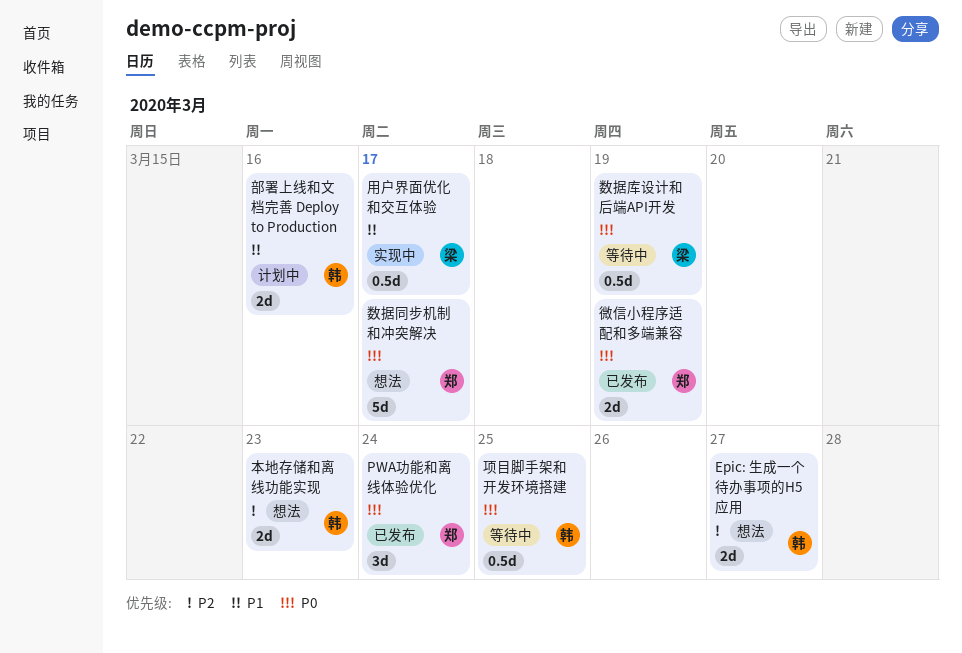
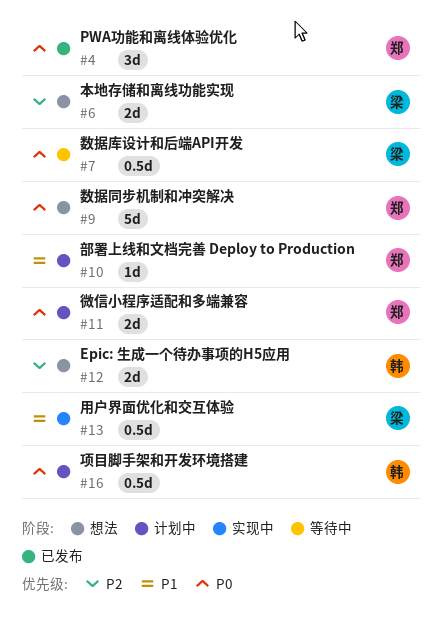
微信小程序适配和多端兼容, status: 已发布 -> 计划中
本地存储和离线功能实现, owner: 韩 -> 梁
部署上线和文档完善 Deploy to Production, owner: 韩 -> 郑
部署上线和文档完善 Deploy to Production, estimate: 2d -> 1d
项目脚手架和开发环境搭建, status: 等待中 -> 计划中

